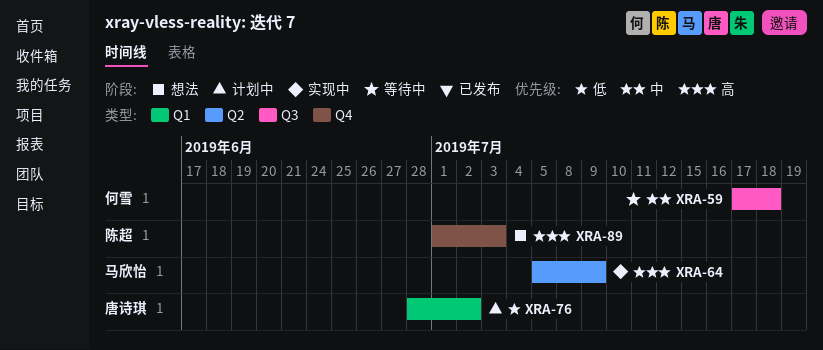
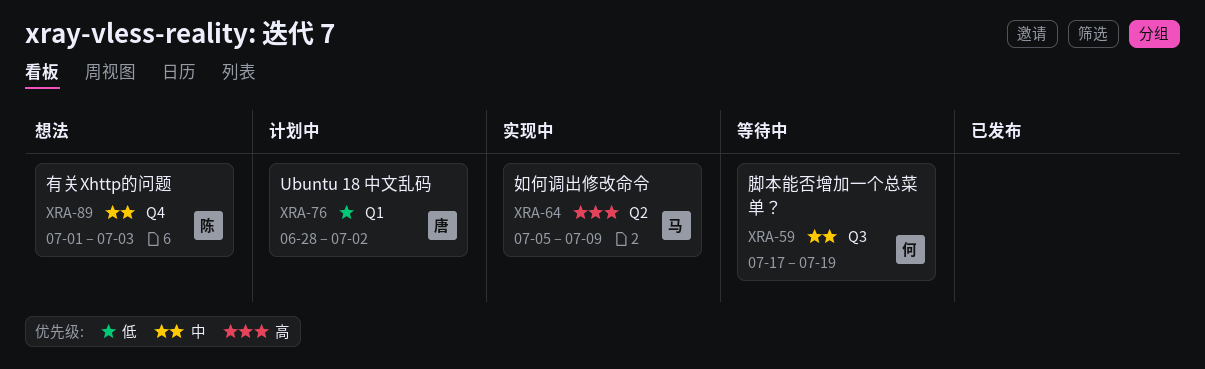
XRA-59, due: Jul 18 -> Jul 19
XRA-89, priority: 高 -> 中

